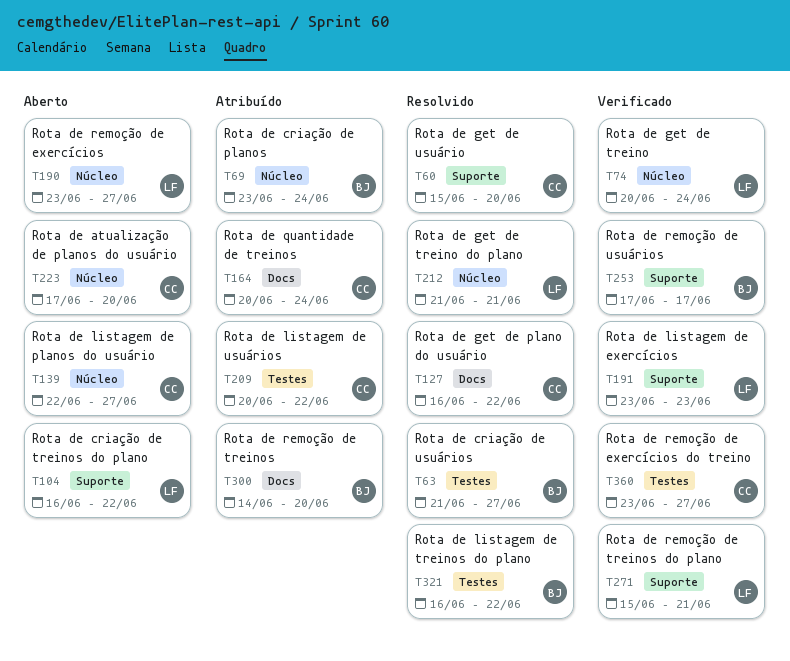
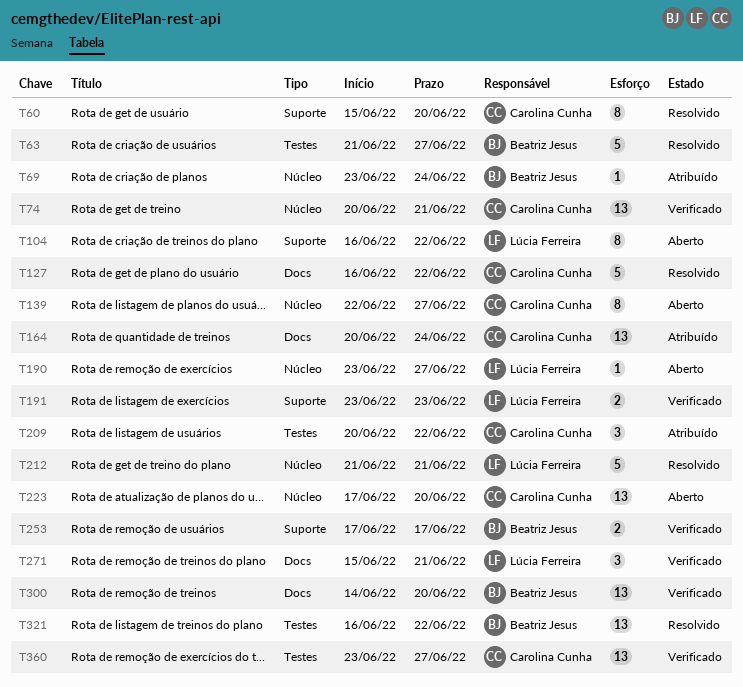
T74, owner: Lúcia Ferreira -> Carolina Cunha
T74, due: Jun 24 -> Jun 21
T271, label: Suporte -> Docs
T300, status: Atribuído -> Verificado

